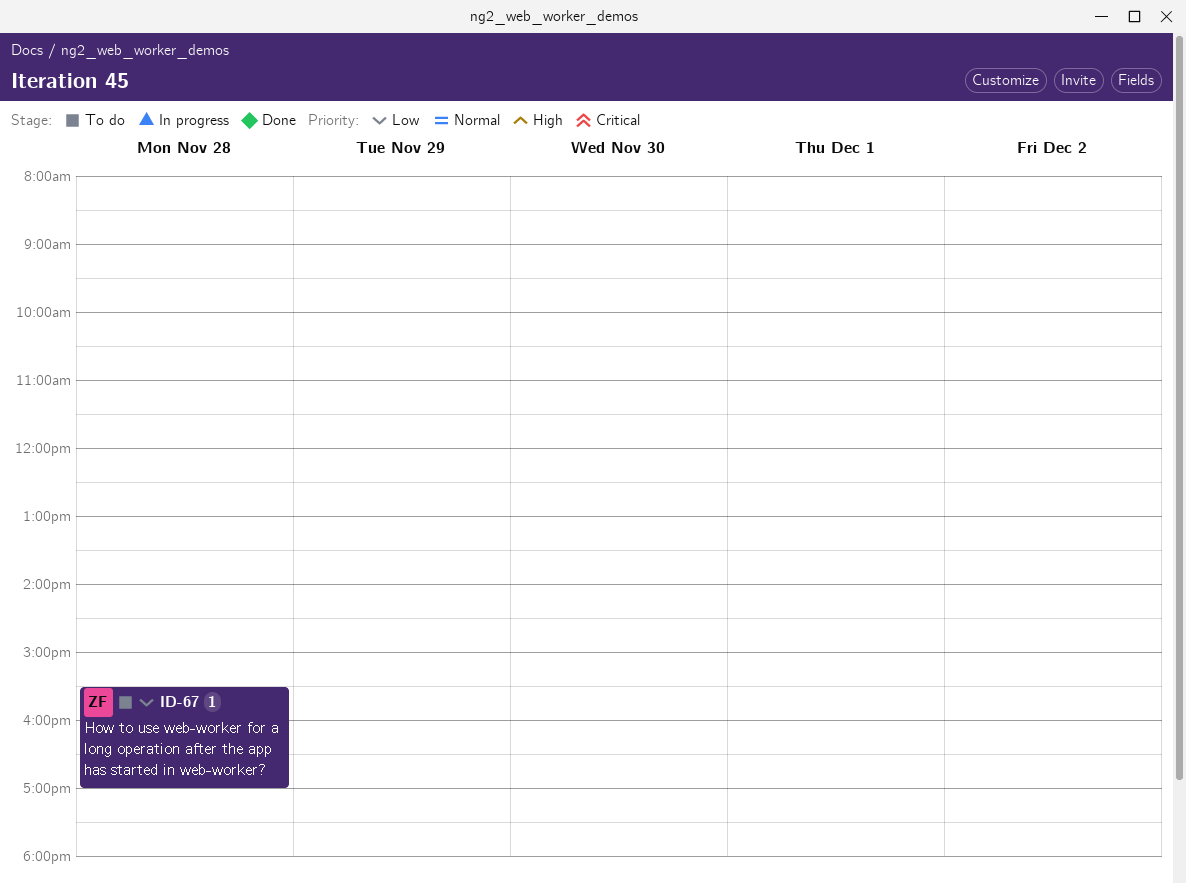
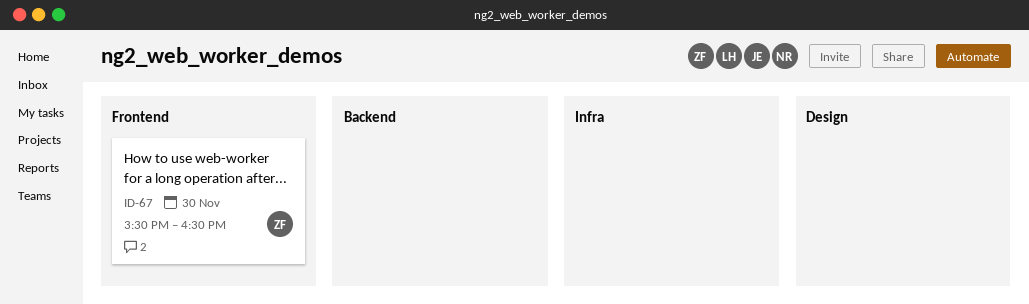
ID-67, day: Nov 28 -> Nov 30
ID-67, ends: 17:00 -> 16:30

